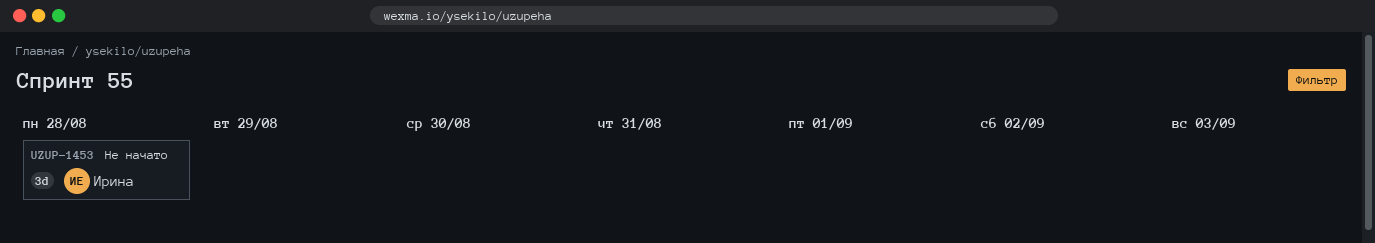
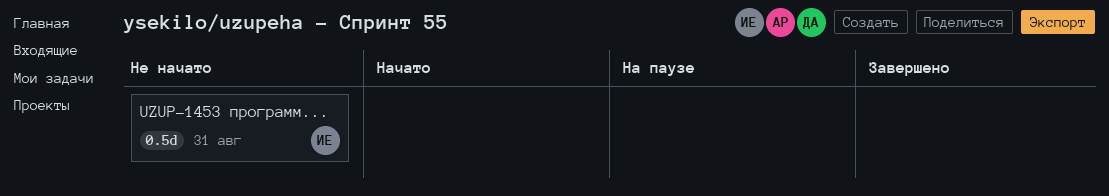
UZUP-1453, estimate: 3d -> 0.5d
UZUP-1453, due: Aug 28 -> Aug 31

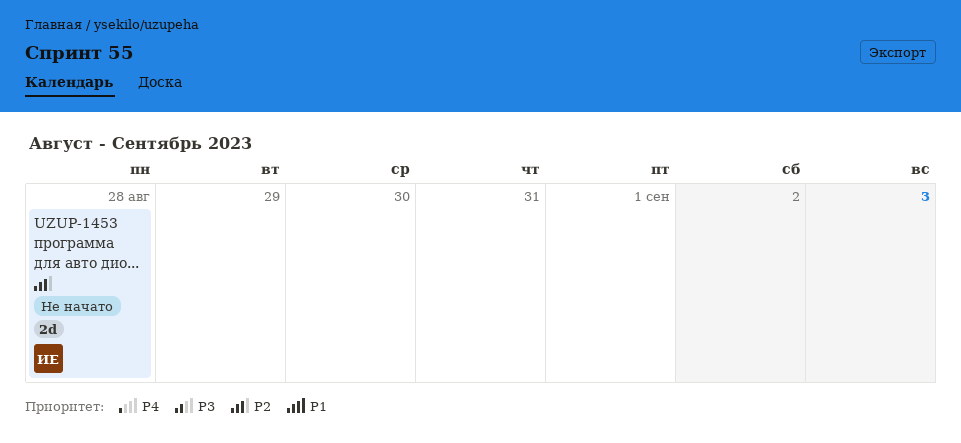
UZUP-1453, estimate: 0.5d -> 2d
UZUP-1453, due: Aug 31 -> Aug 28

